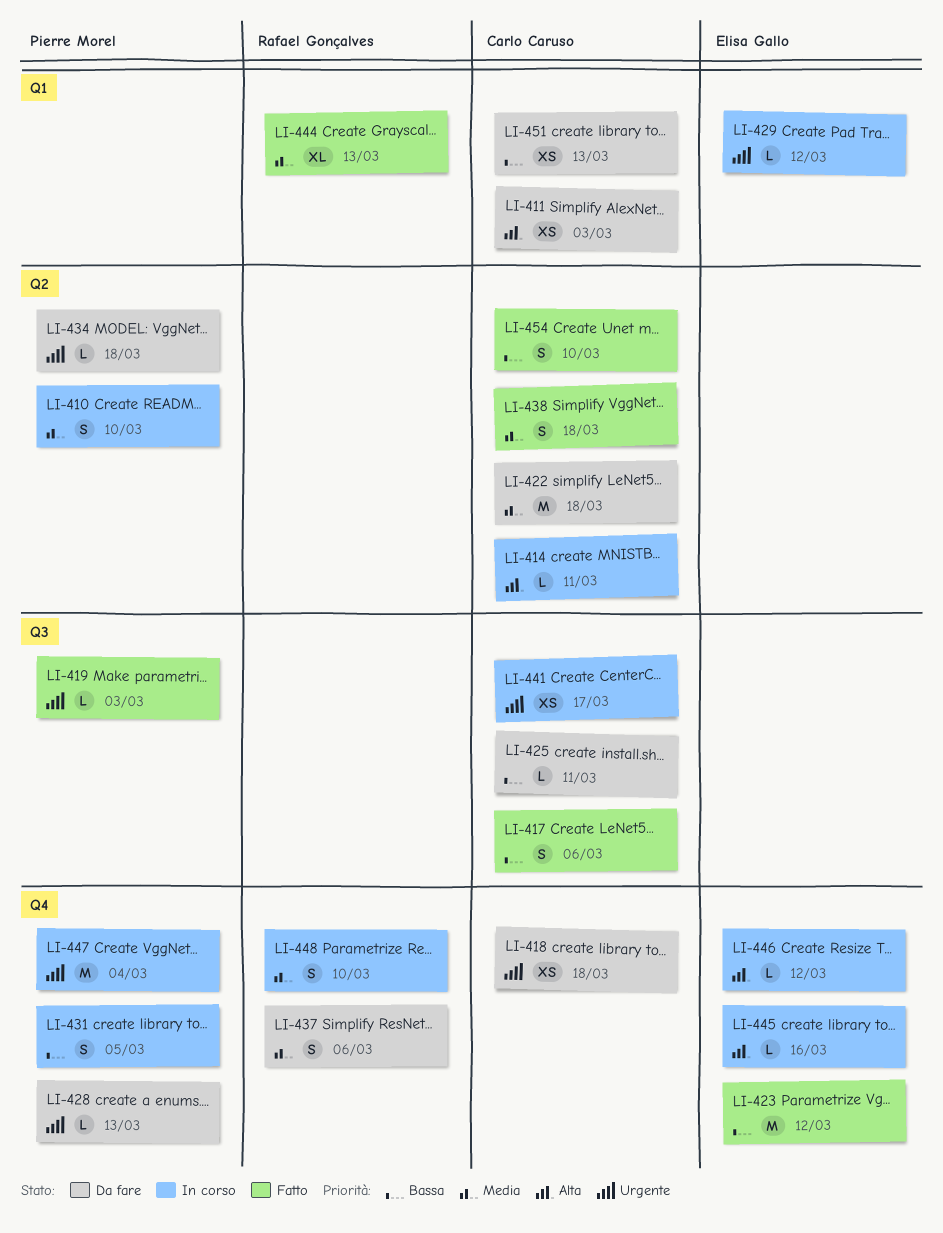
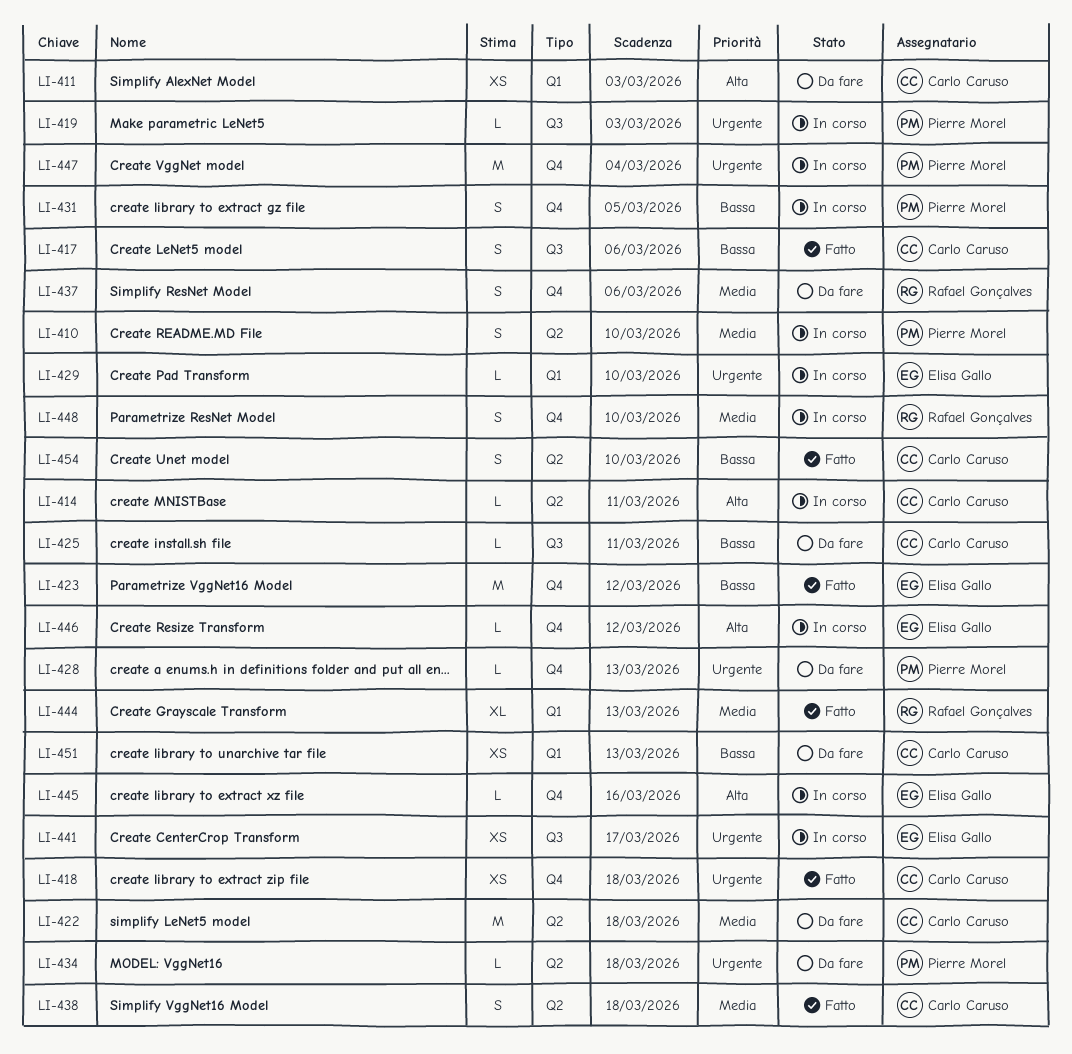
LI-418, status: Da fare -> Fatto
LI-419, status: Fatto -> In corso
LI-429, due: Mar 12 -> Mar 10
LI-441, owner: Carlo Caruso -> Elisa Gallo

